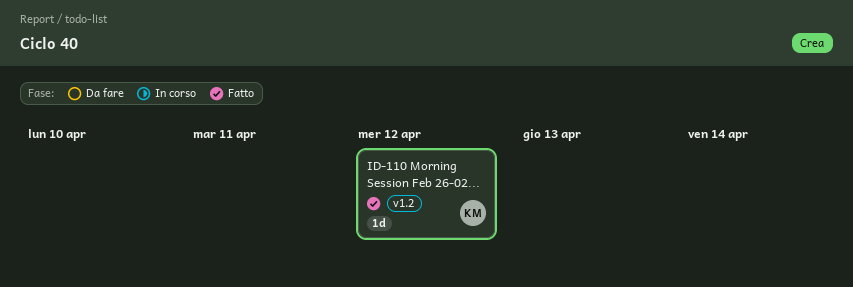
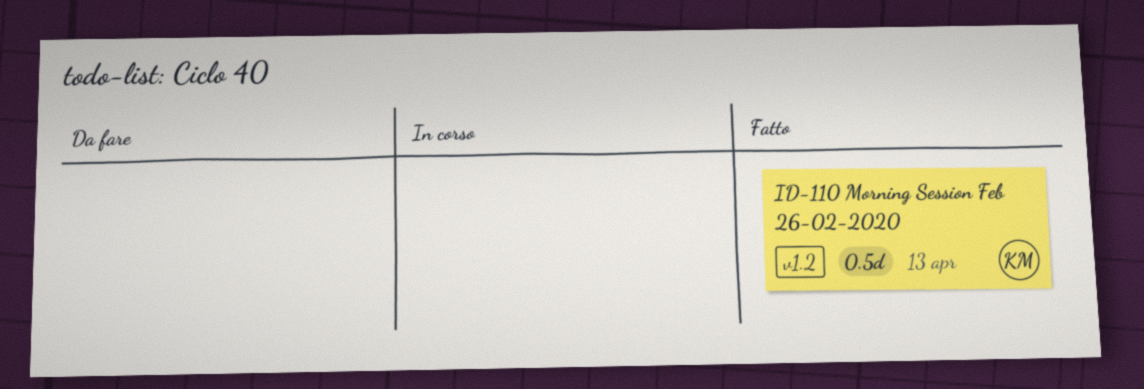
ID-110, estimate: 1d -> 0.5d
ID-110, due: Apr 12 -> Apr 13

